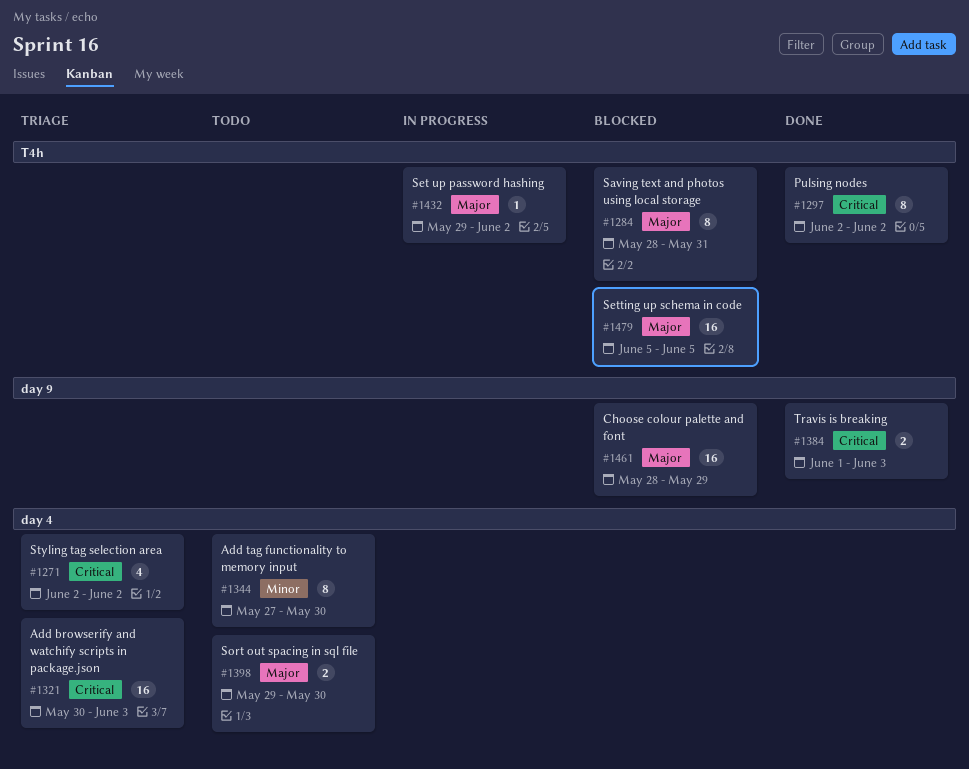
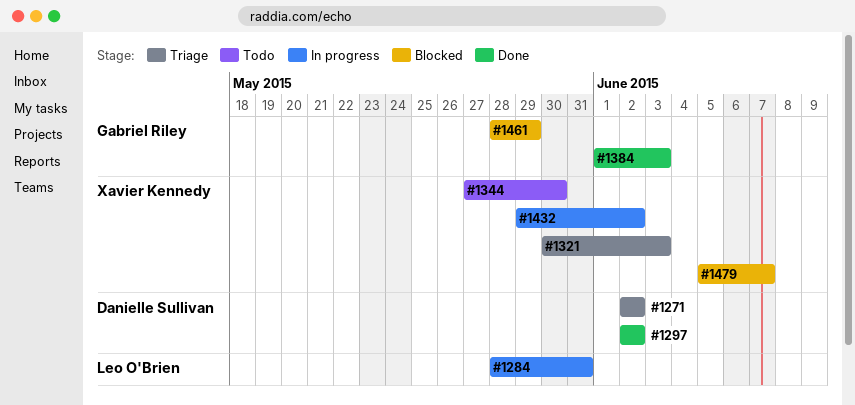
#1284, status: Blocked -> In progress
#1398: present -> none
#1479, due: Jun 5 -> Jun 7

